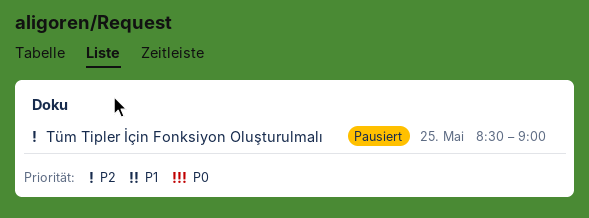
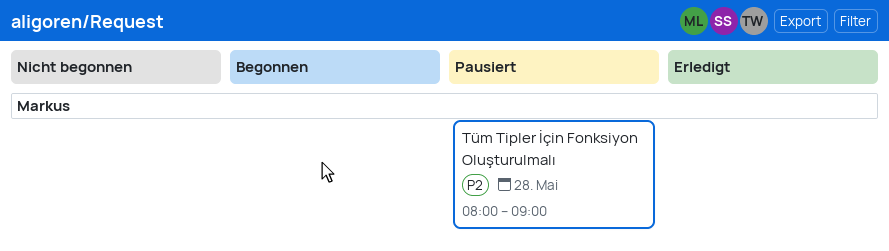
Tüm Tipler İçin Fonksiyon Oluşturulmalı, day: May 25 -> May 28
Tüm Tipler İçin Fonksiyon Oluşturulmalı, begins: 08:30 -> 08:00

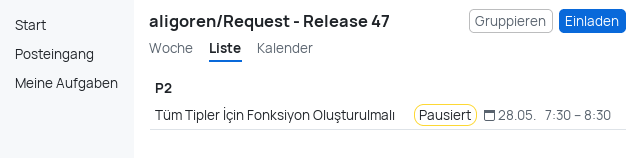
Tüm Tipler İçin Fonksiyon Oluşturulmalı, begins: 08:00 -> 07:30
Tüm Tipler İçin Fonksiyon Oluşturulmalı, ends: 09:00 -> 08:30

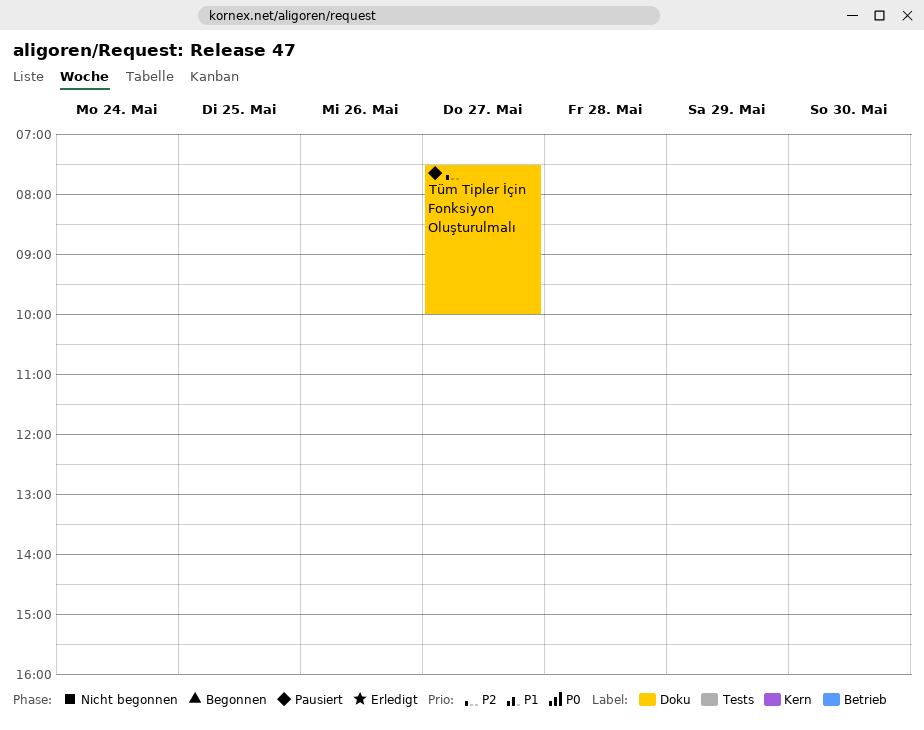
Tüm Tipler İçin Fonksiyon Oluşturulmalı, day: May 28 -> May 27
Tüm Tipler İçin Fonksiyon Oluşturulmalı, ends: 08:30 -> 10:00

